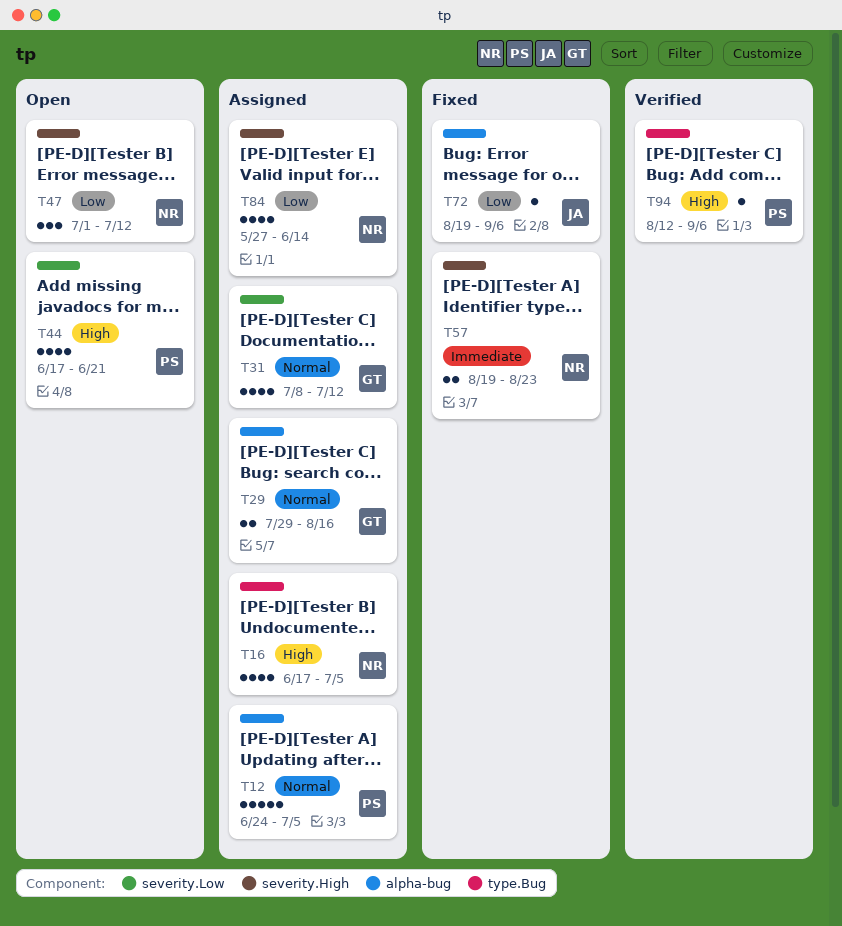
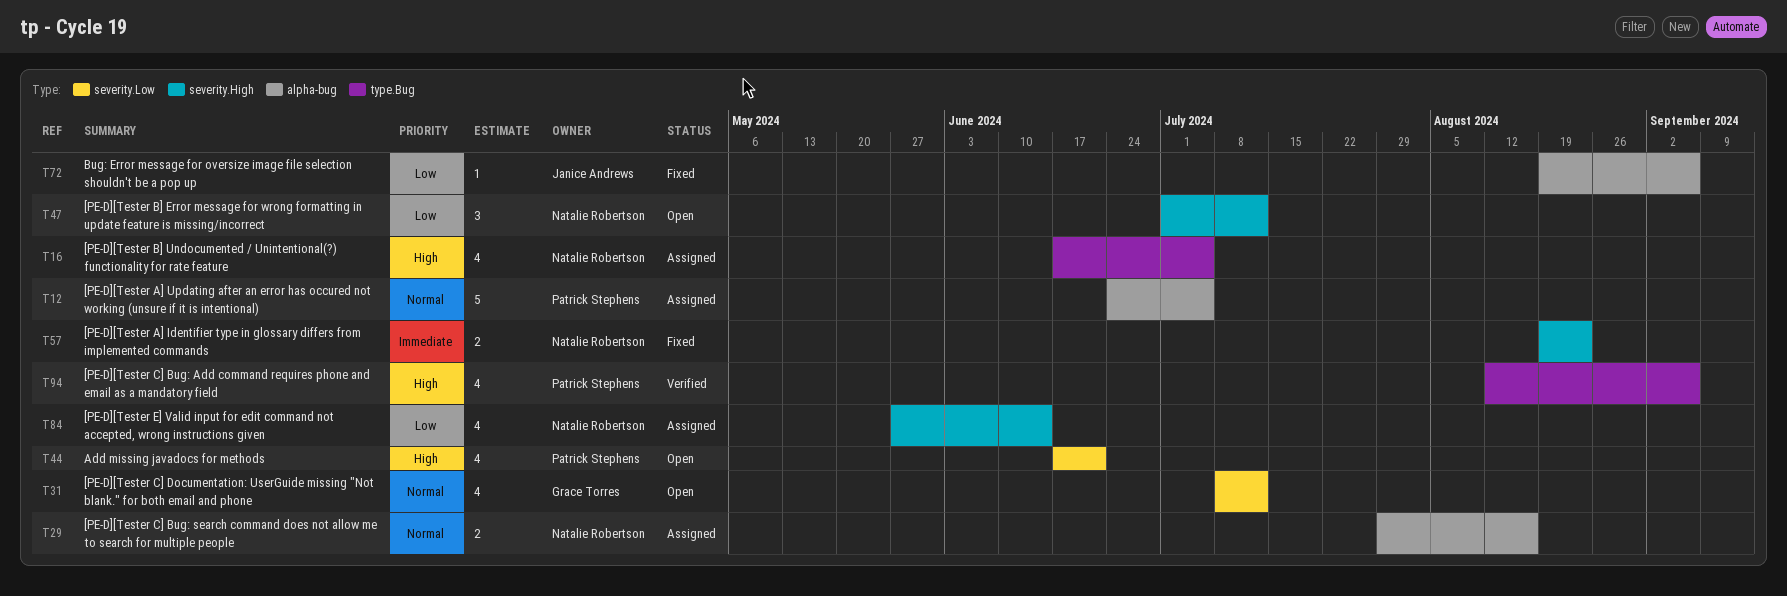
T29, owner: Grace Torres -> Natalie Robertson
T31, status: Assigned -> Open
T94, estimate: 1 -> 4

